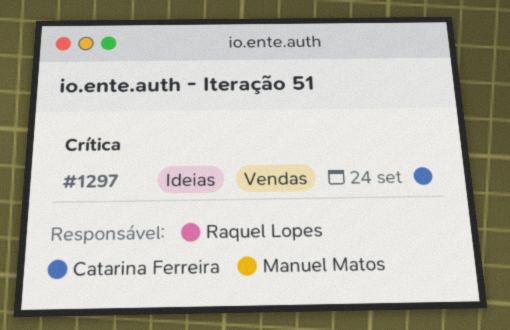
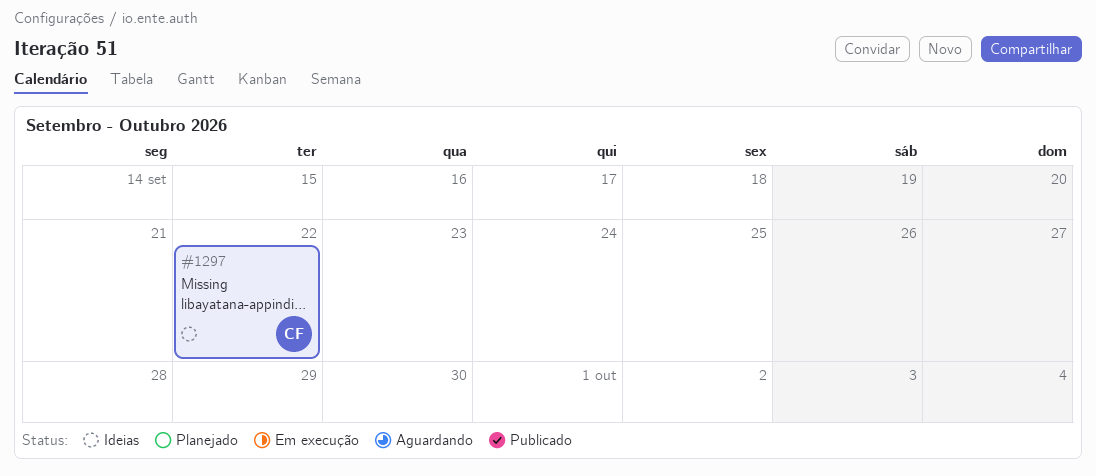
#1297, due: Sep 24 -> Sep 22

